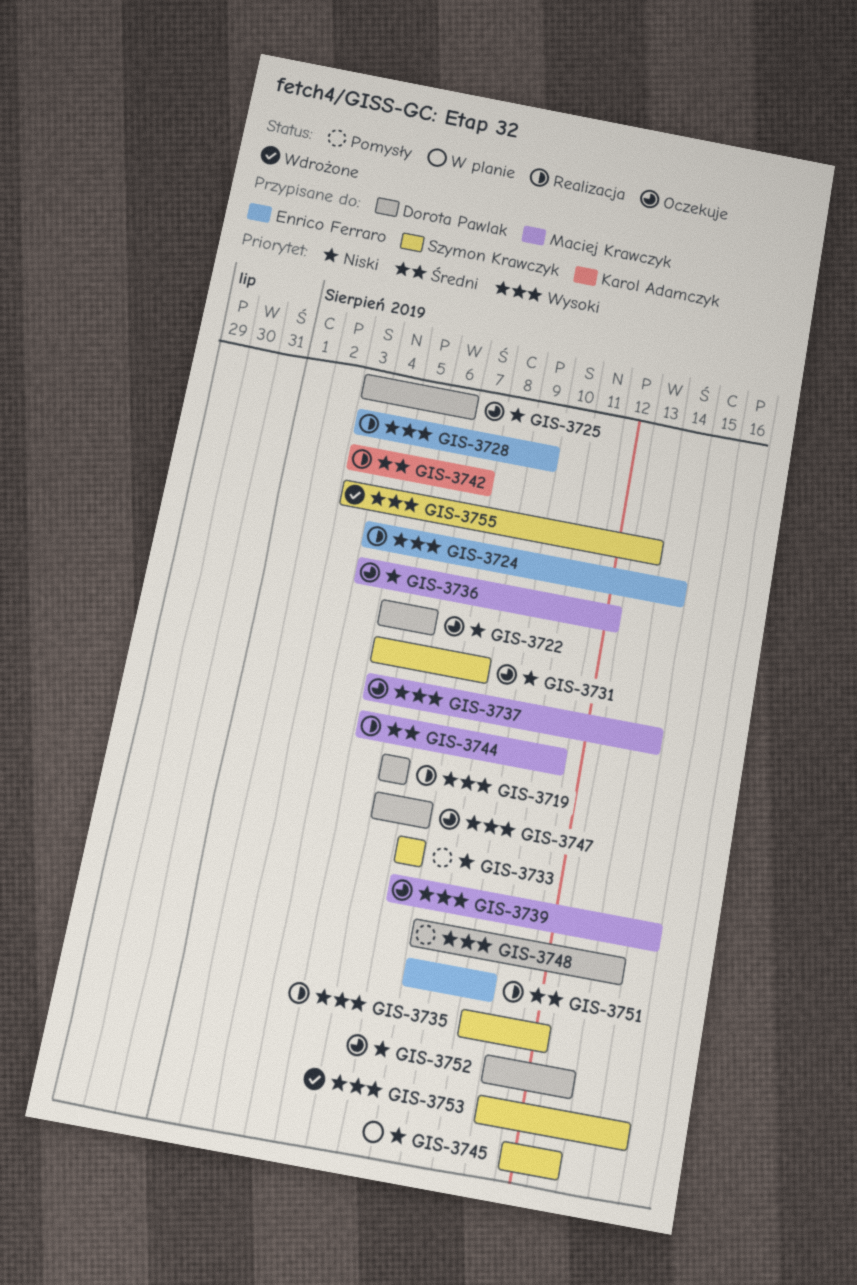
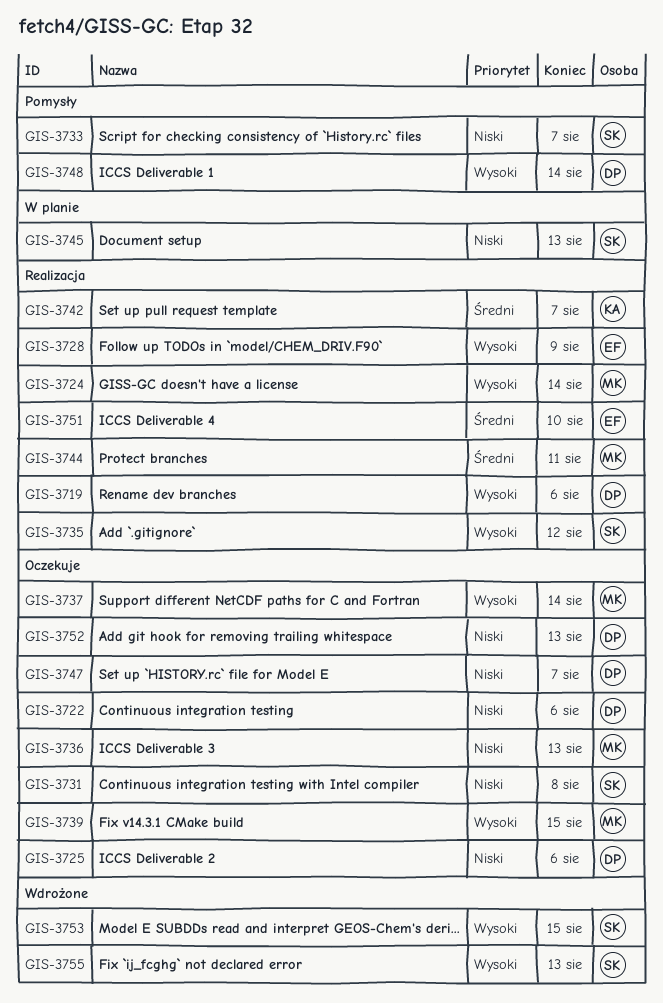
GIS-3724, owner: Enrico Ferraro -> Maciej Krawczyk
GIS-3736, due: Aug 12 -> Aug 13
GIS-3747, priority: Wysoki -> Niski

